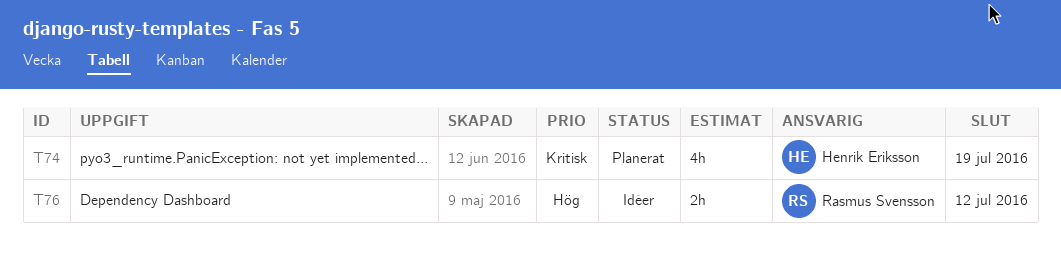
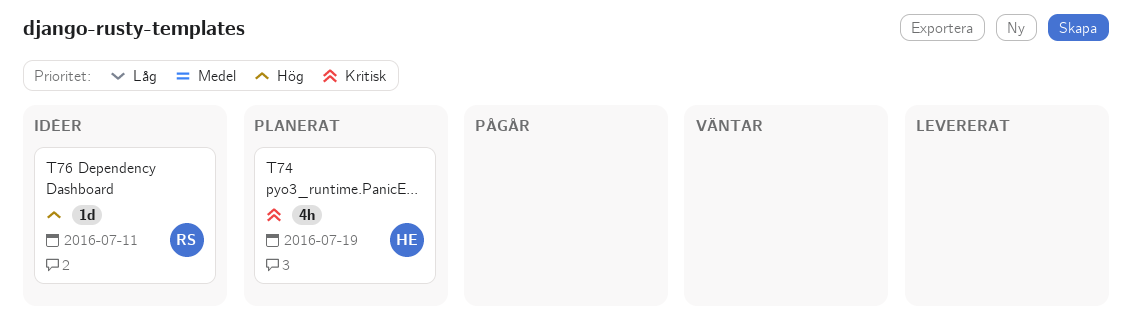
T76, estimate: 2h -> 1d
T76, due: Jul 12 -> Jul 11

